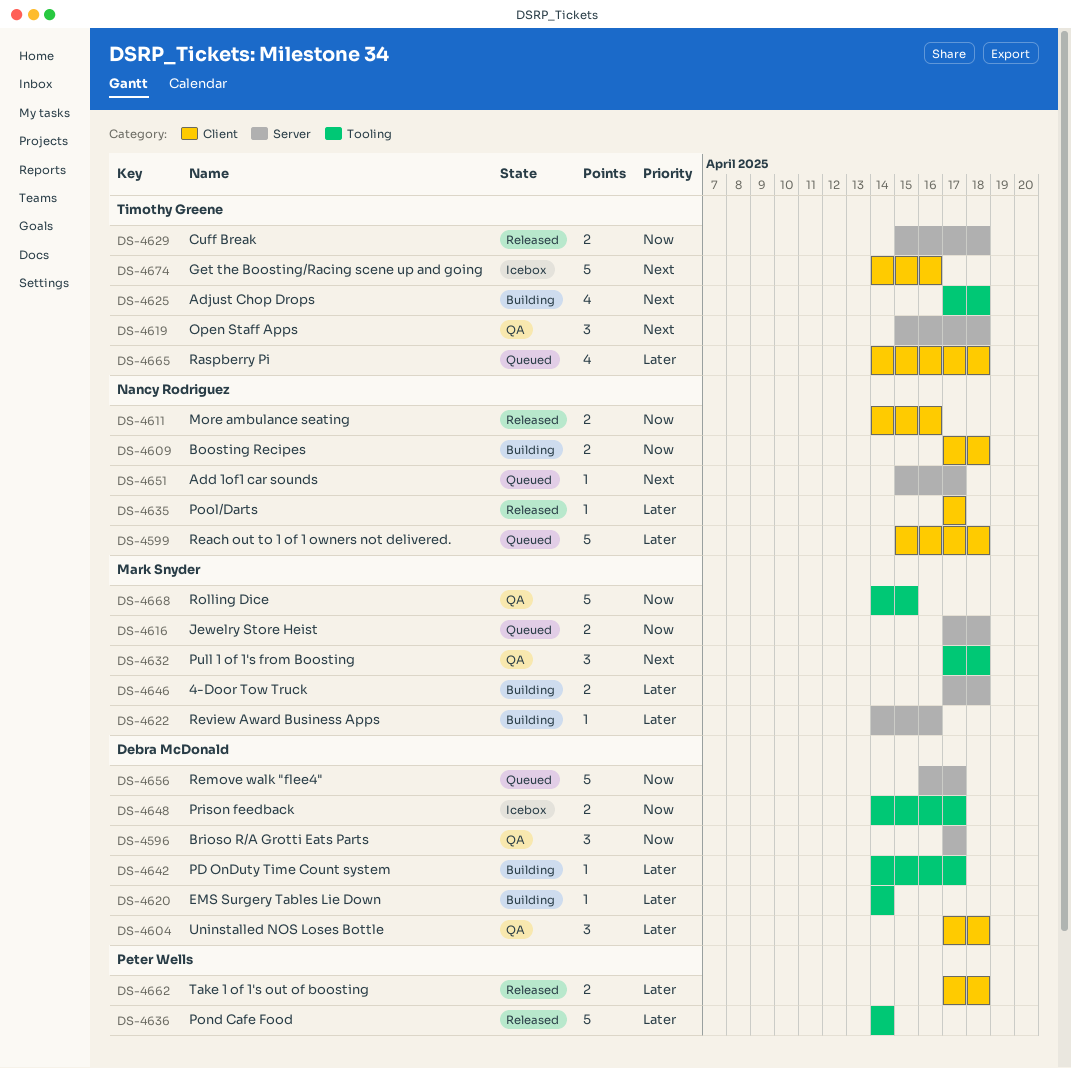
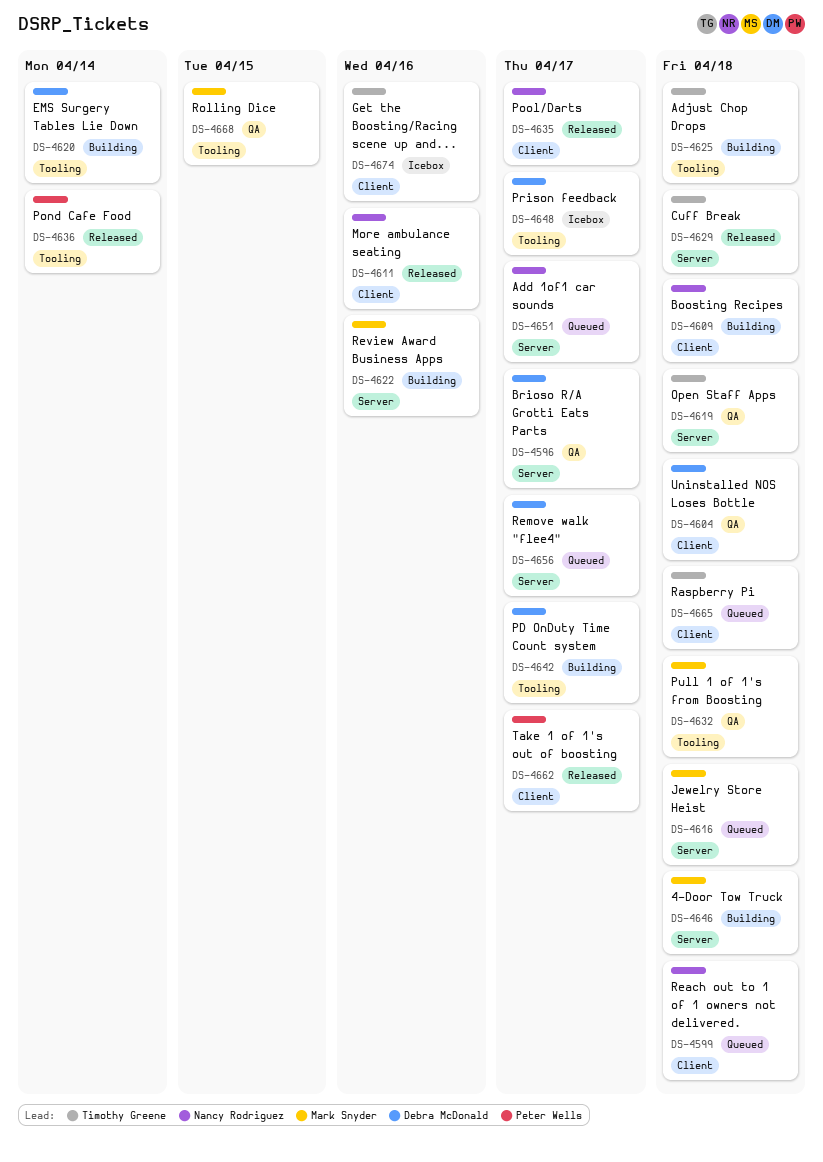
DS-4662, due: Apr 18 -> Apr 17

